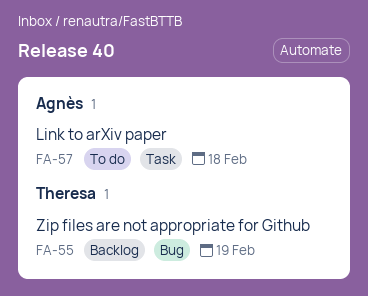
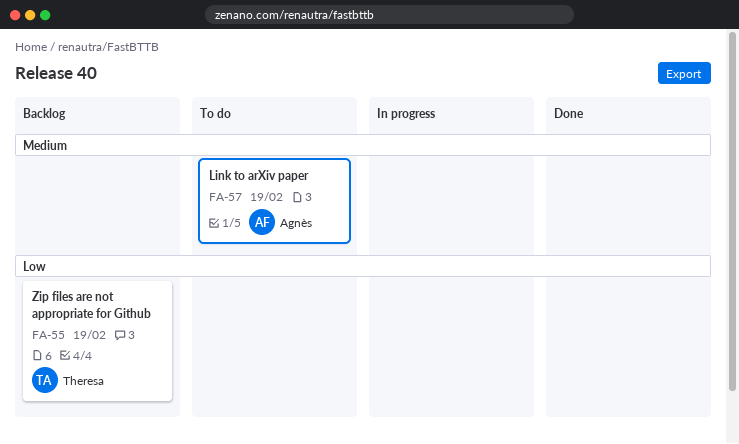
FA-57, due: Feb 18 -> Feb 19

